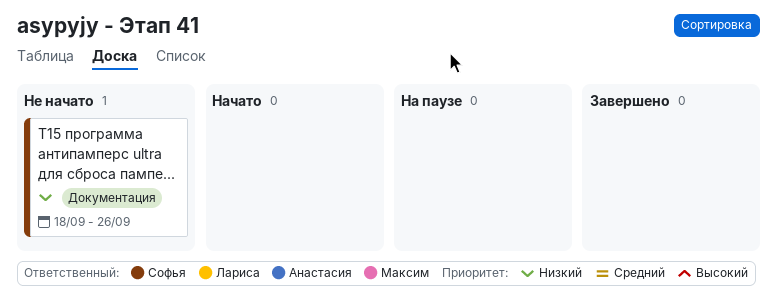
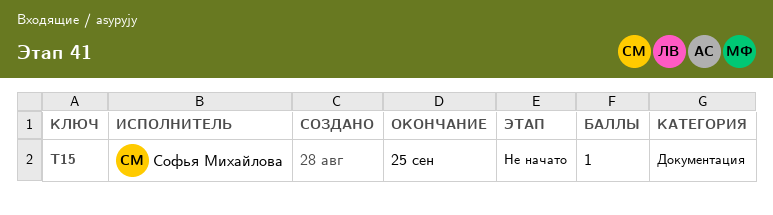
T15, due: Sep 26 -> Sep 25

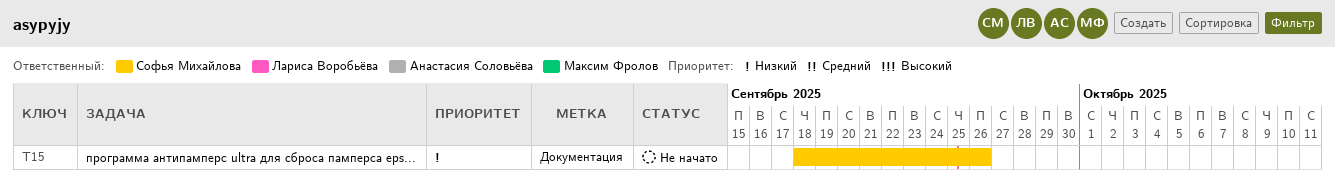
T15, due: Sep 25 -> Sep 26

